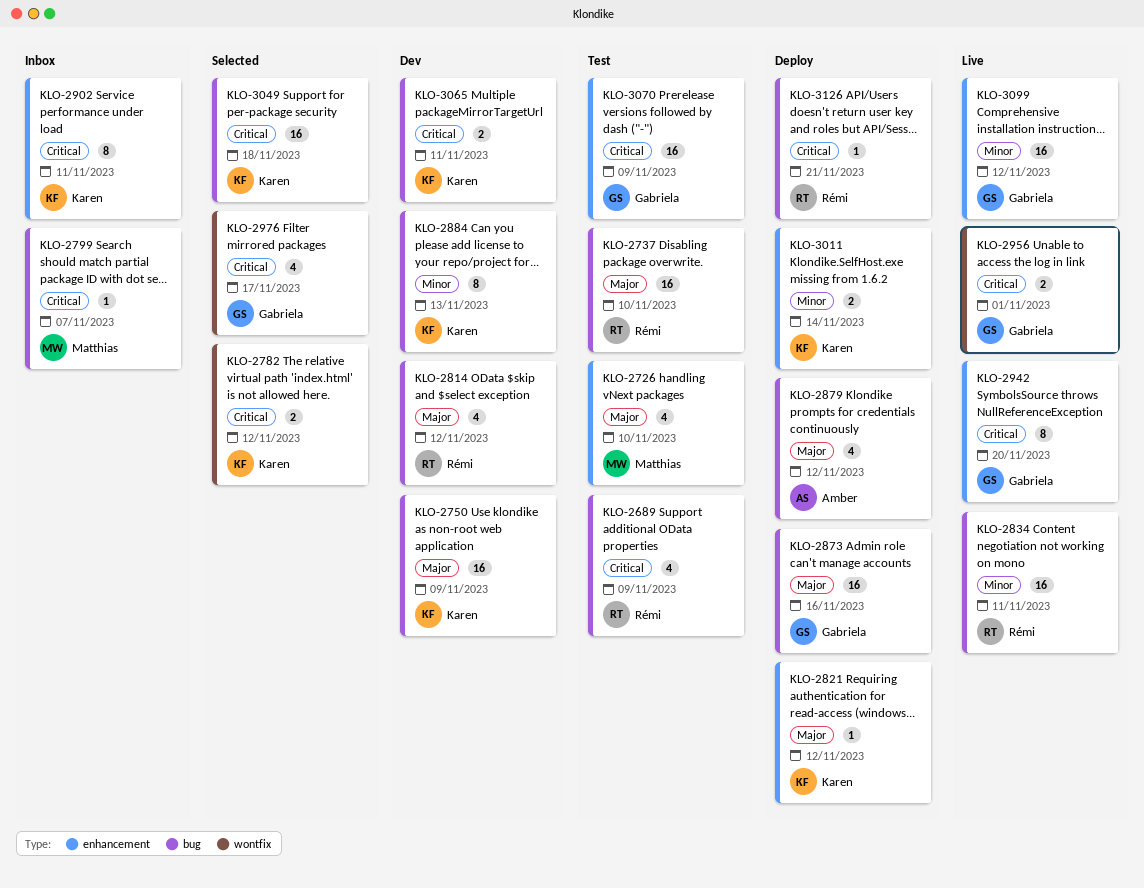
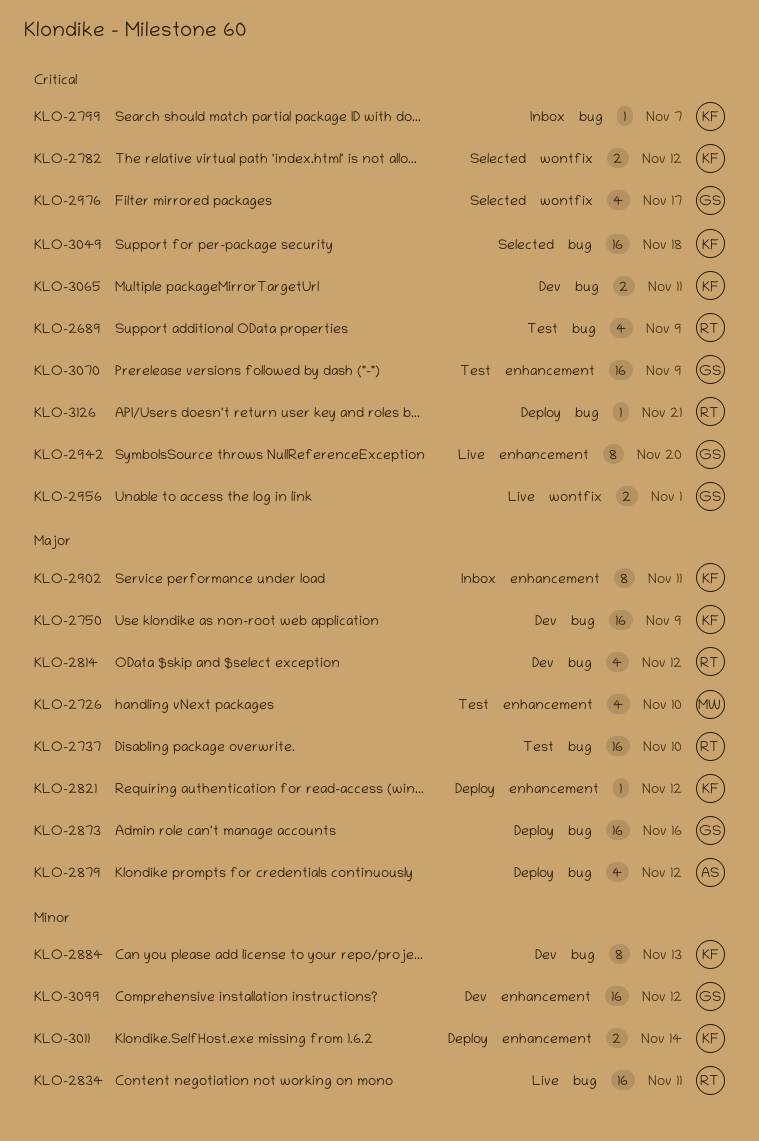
KLO-2799, owner: Matthias -> Karen
KLO-2902, priority: Critical -> Major
KLO-3099, status: Live -> Dev

